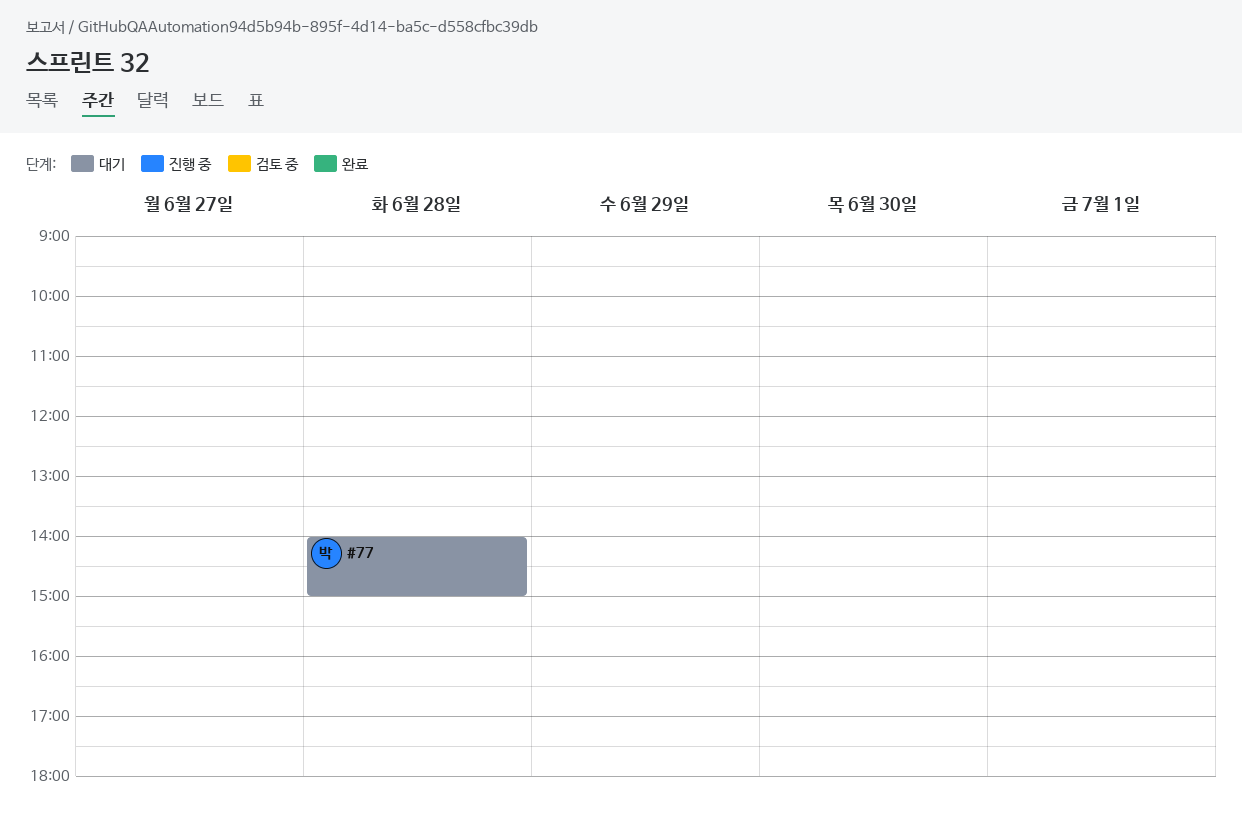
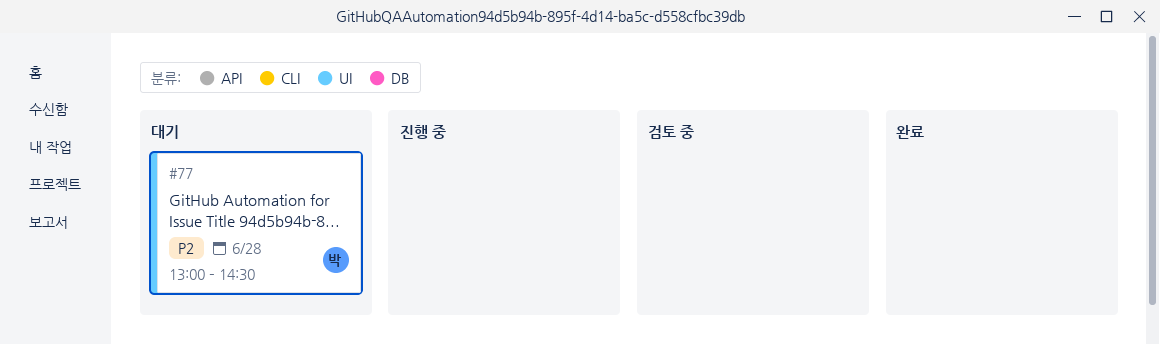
#77, begins: 14:00 -> 13:00
#77, ends: 15:00 -> 14:30

